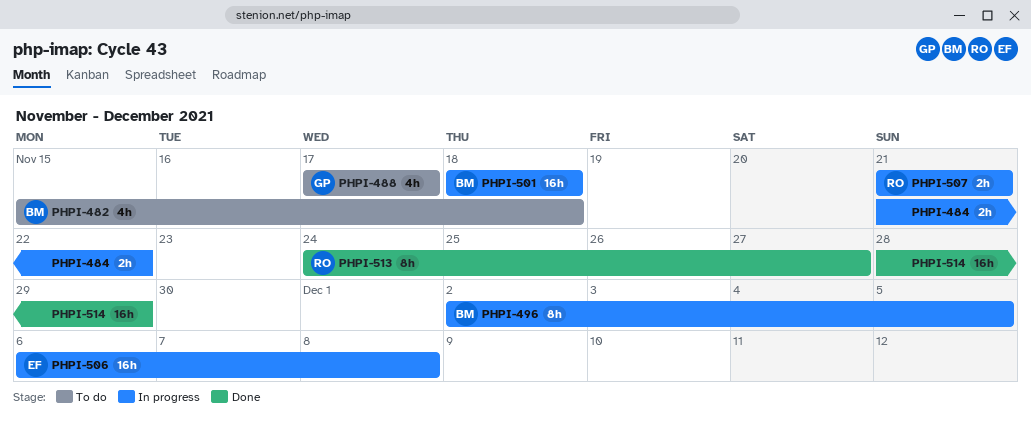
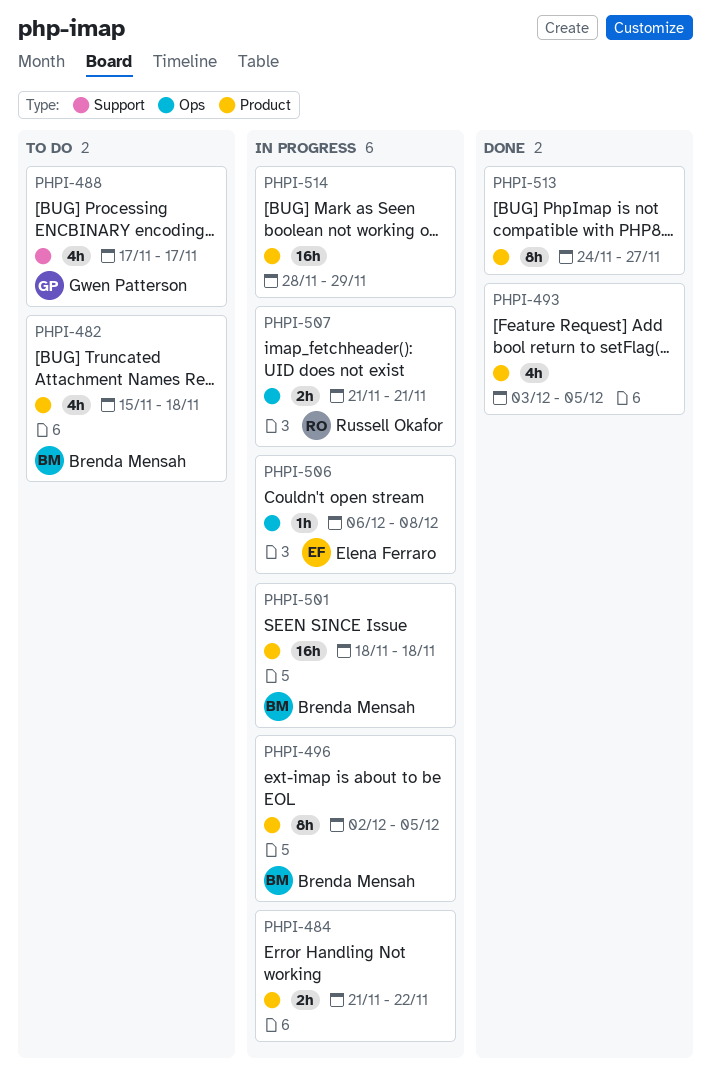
PHPI-493: none -> present
PHPI-506, estimate: 16h -> 1h
PHPI-513, owner: Russell Okafor -> none
PHPI-514, status: Done -> In progress

